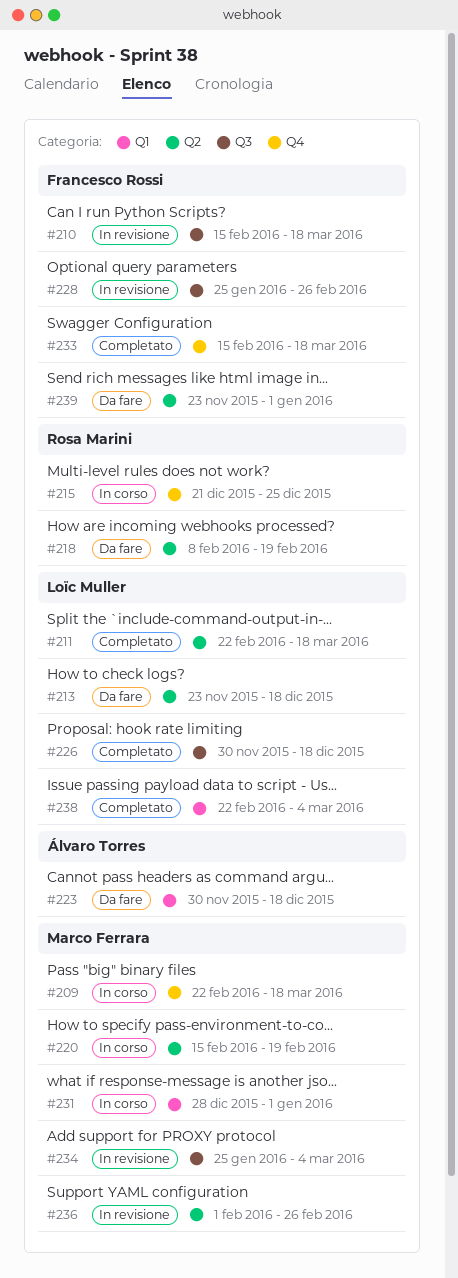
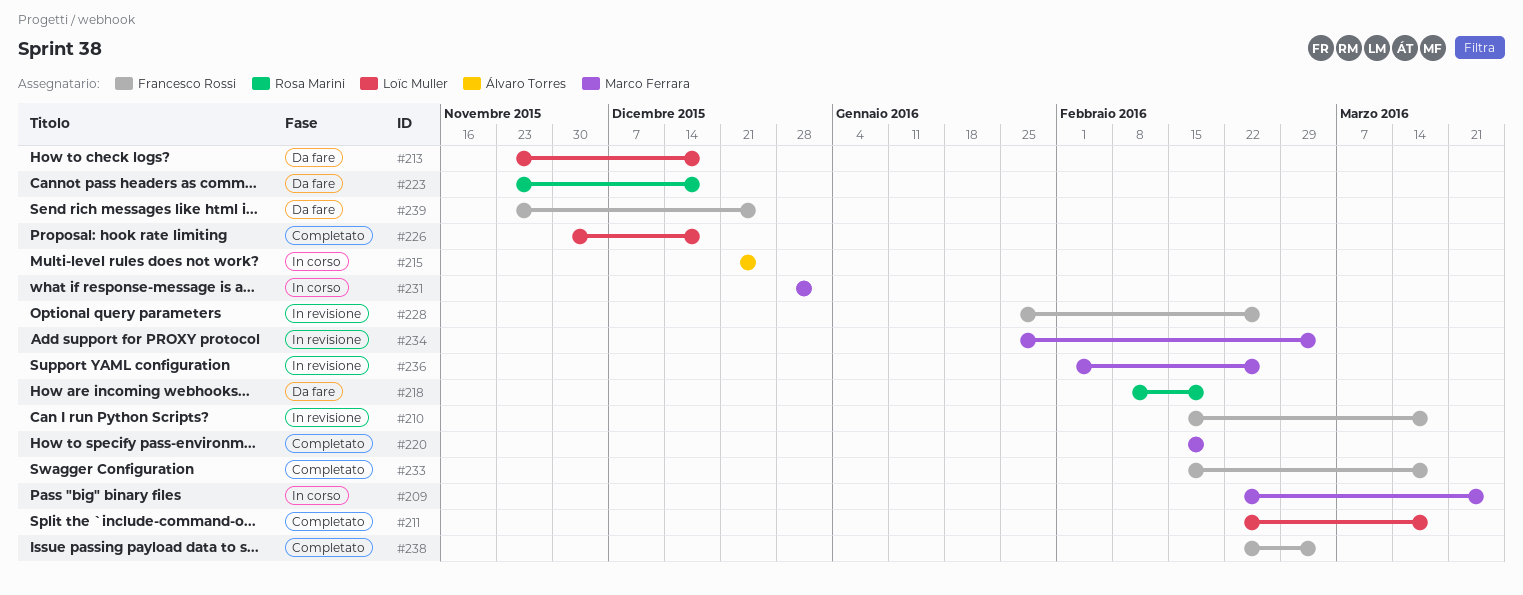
#209, due: Mar 18 -> Mar 25
#215, owner: Rosa Marini -> Álvaro Torres
#220, status: In corso -> Completato
#223, owner: Álvaro Torres -> Rosa Marini
#223, start: Nov 30 -> Nov 23
#238, owner: Loïc Muller -> Francesco Rossi
#239, due: Jan 1 -> Dec 25

